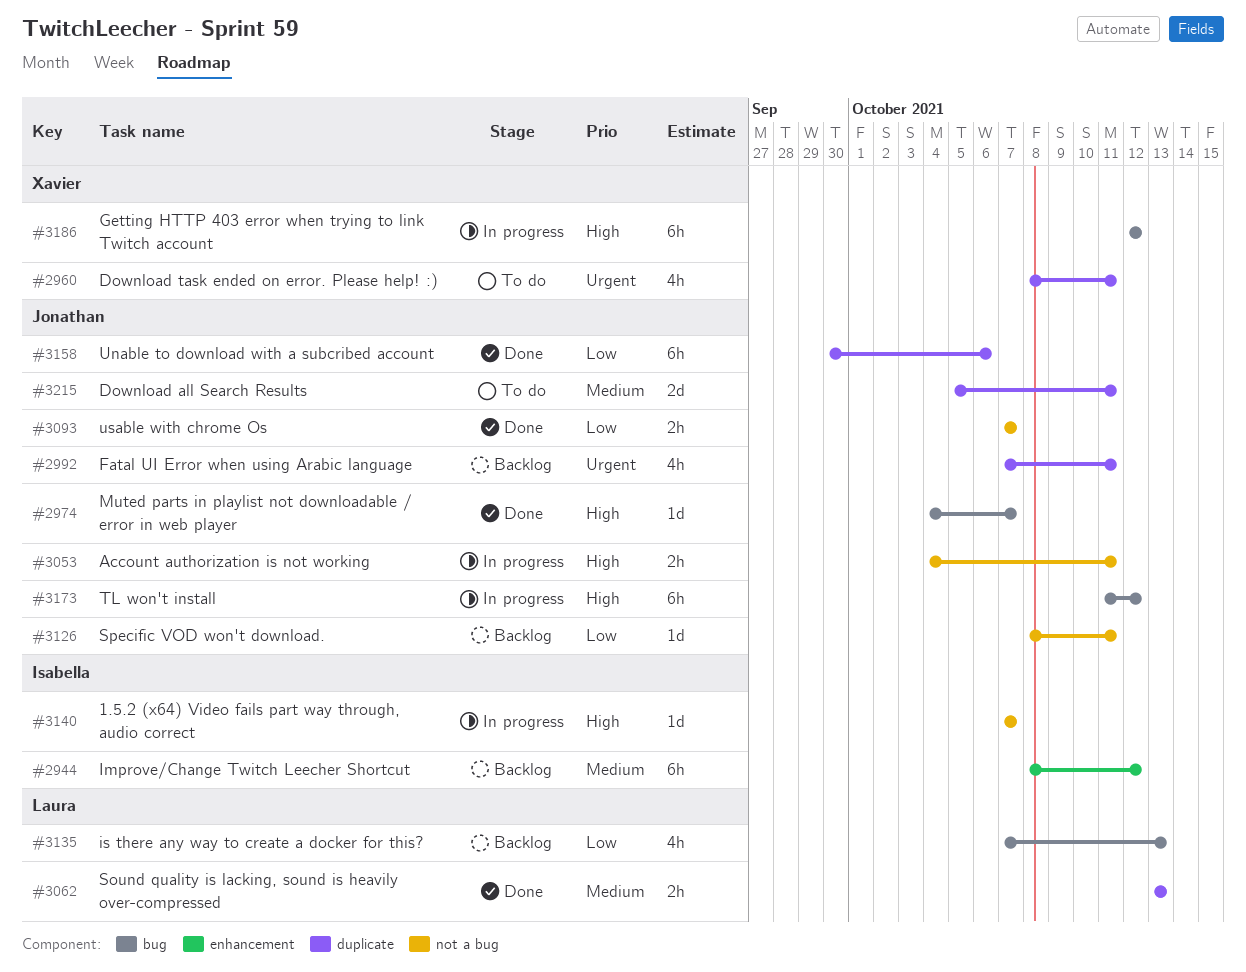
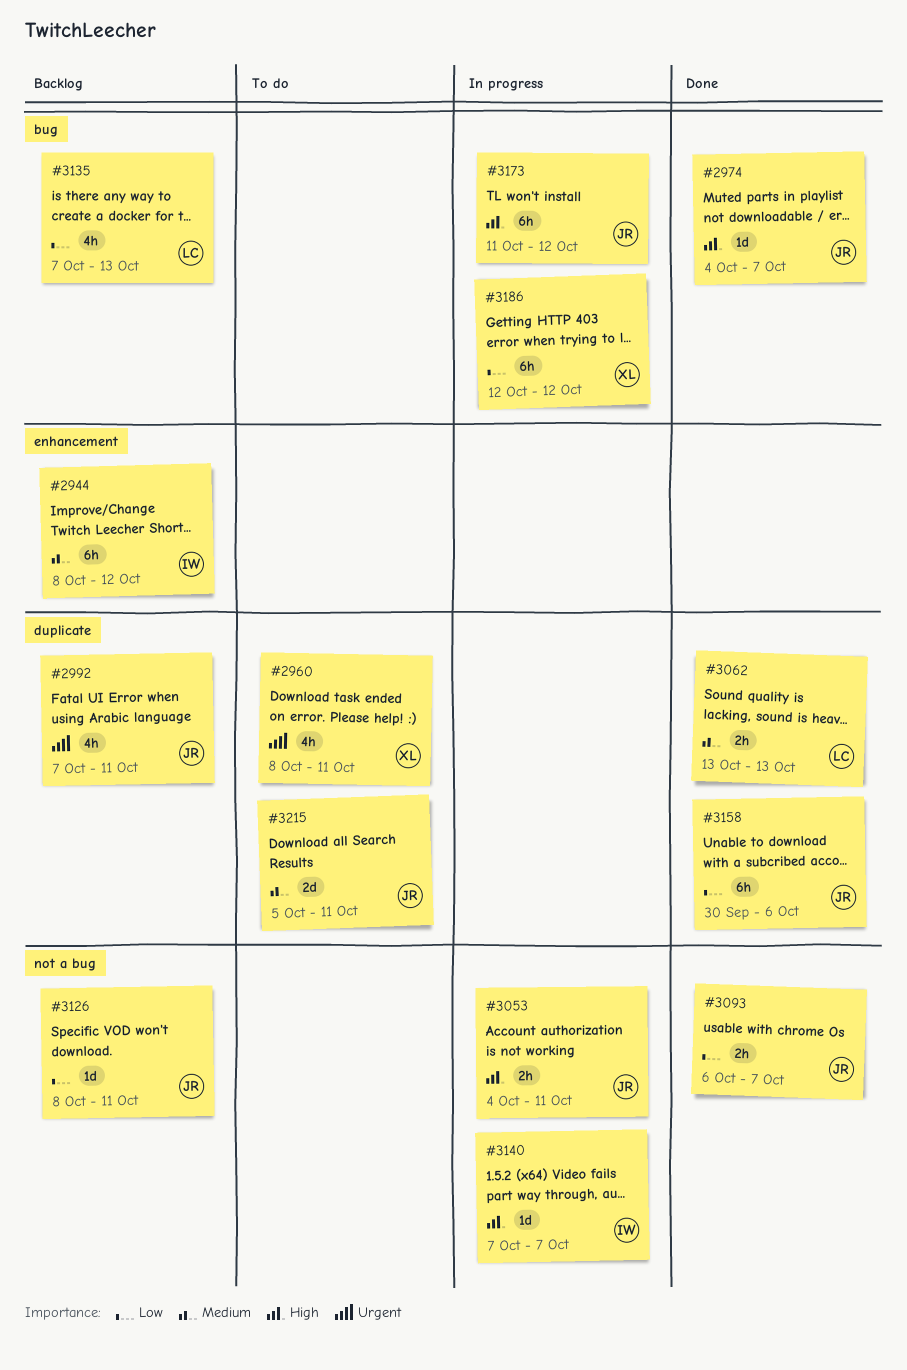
#3093, start: Oct 7 -> Oct 6
#3186, priority: High -> Low

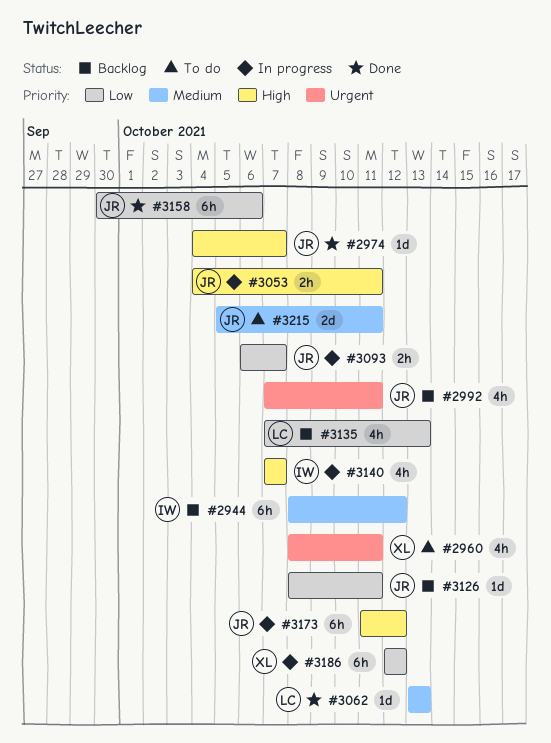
#3062, estimate: 2h -> 1d
#3093, status: Done -> In progress
#3140, estimate: 1d -> 4h

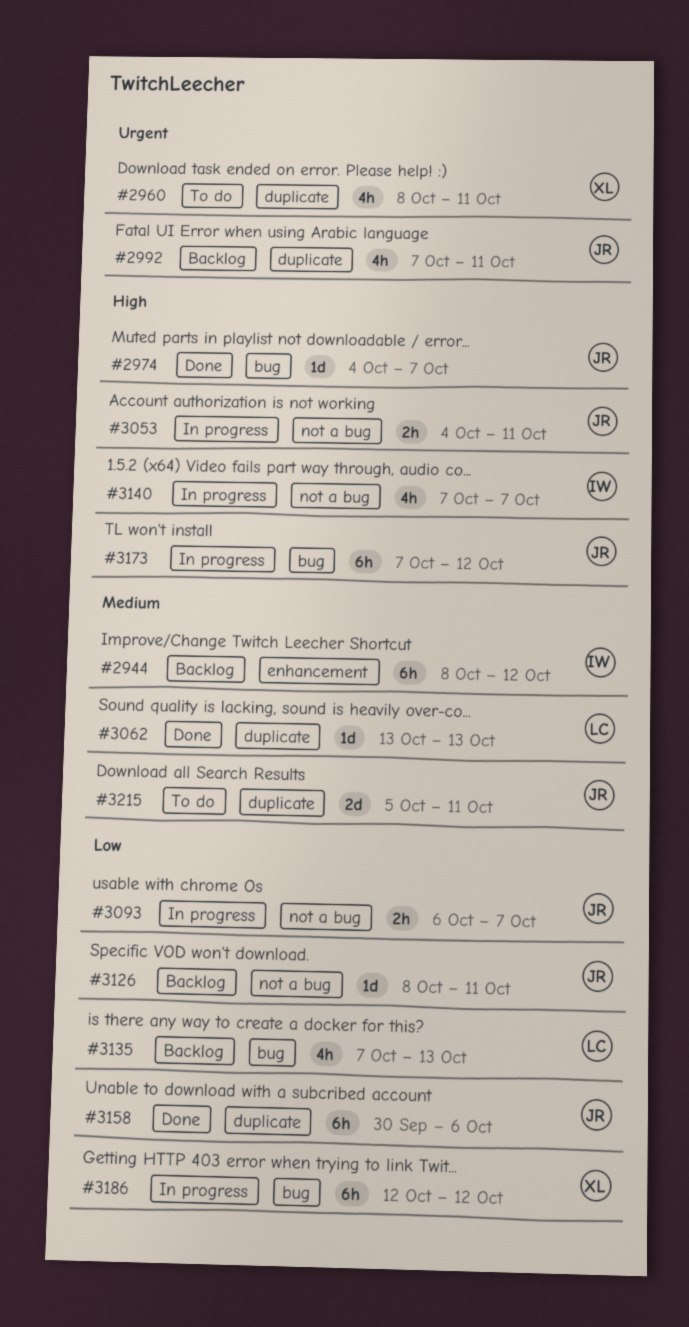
#3173, start: Oct 11 -> Oct 7

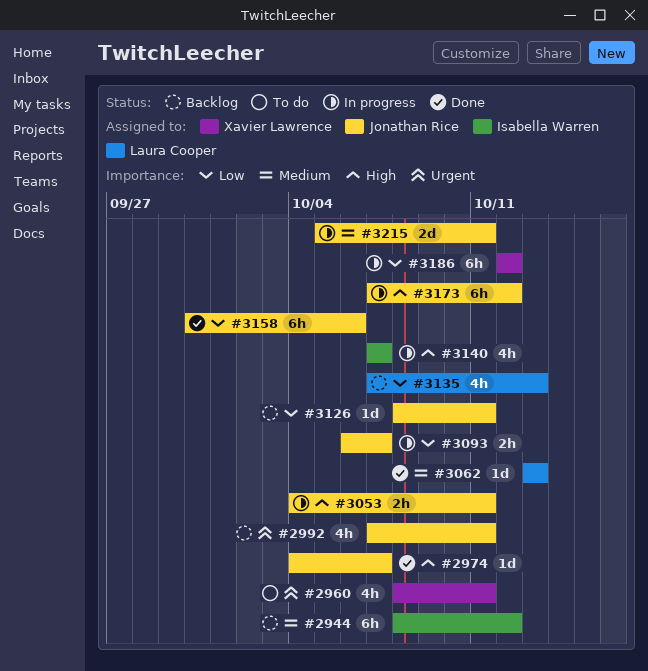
#3215, status: To do -> In progress

